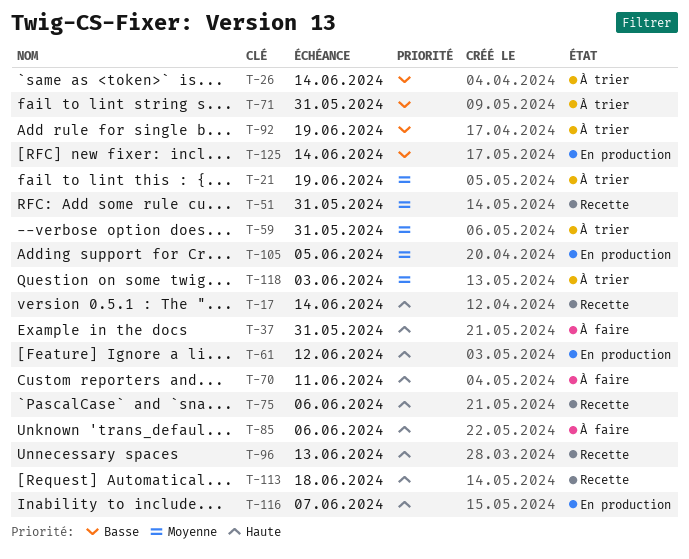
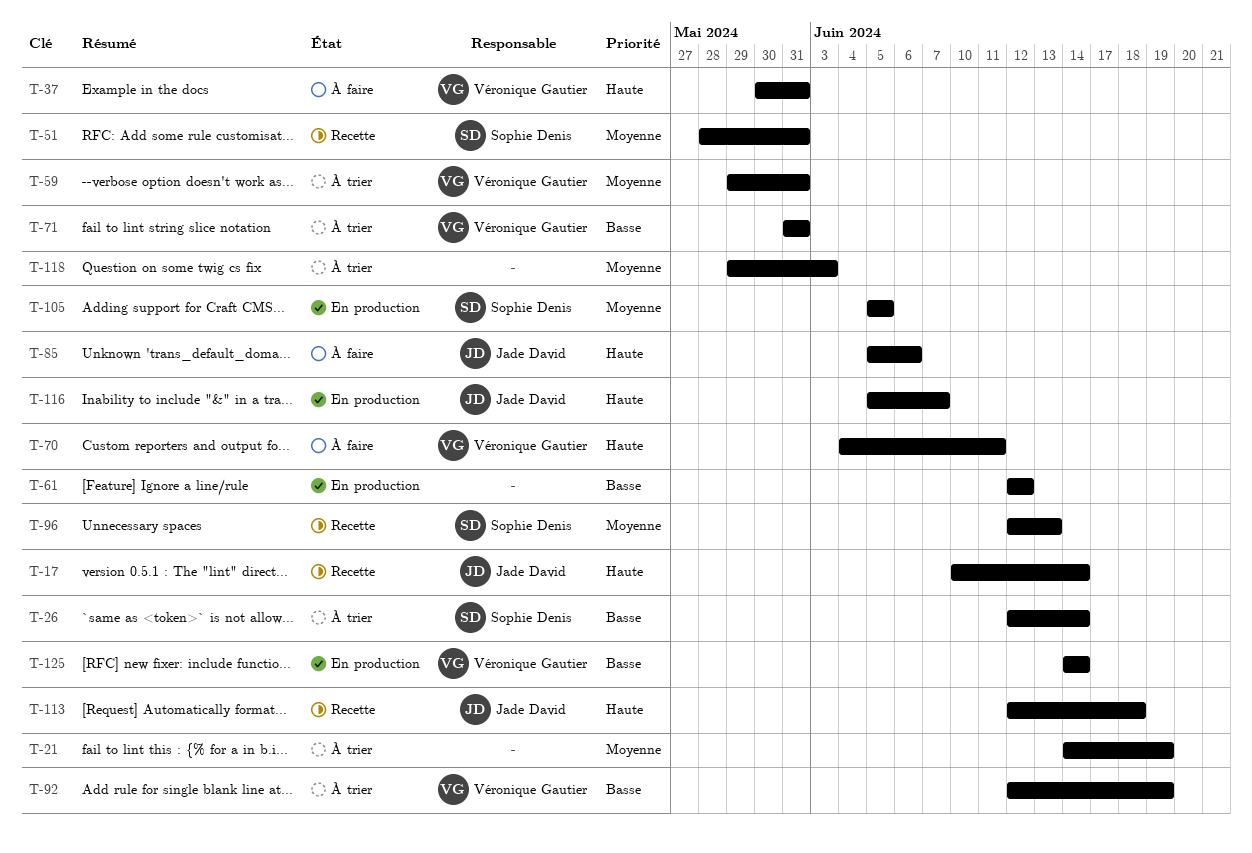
T-61, priority: Haute -> Basse
T-75: present -> none
T-96, priority: Haute -> Moyenne

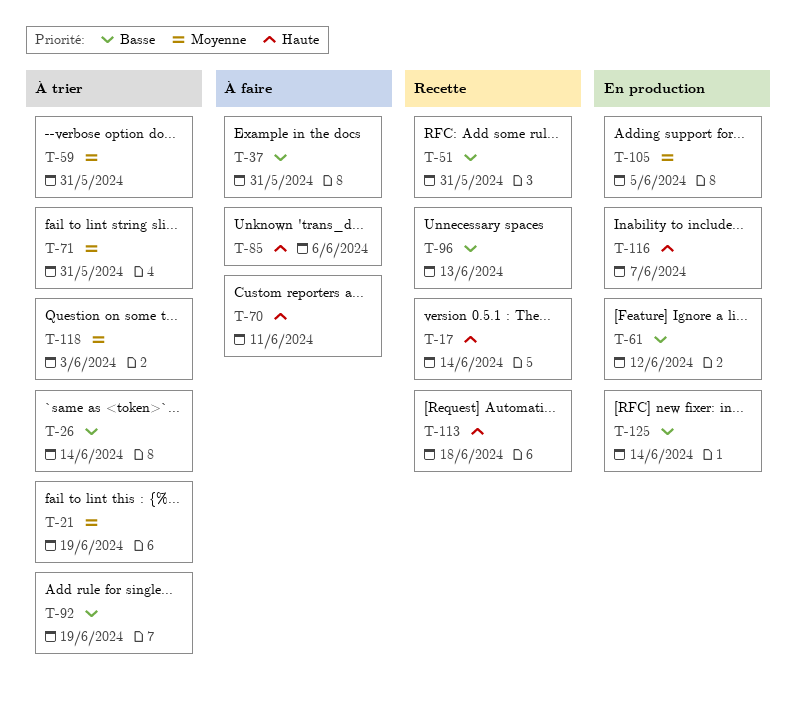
T-37, priority: Haute -> Basse
T-51, priority: Moyenne -> Basse
T-71, priority: Basse -> Moyenne
T-96, priority: Moyenne -> Basse

